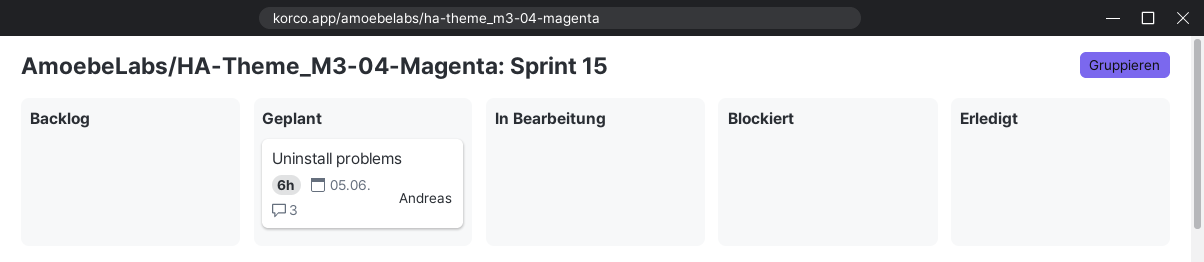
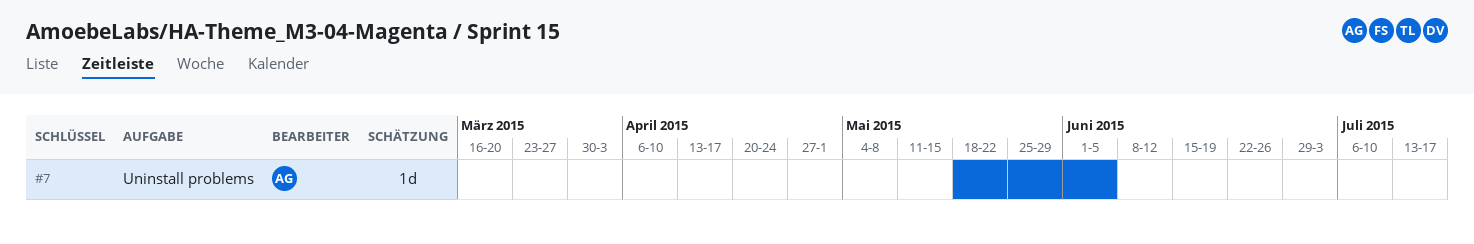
Uninstall problems, estimate: 6h -> 1d

